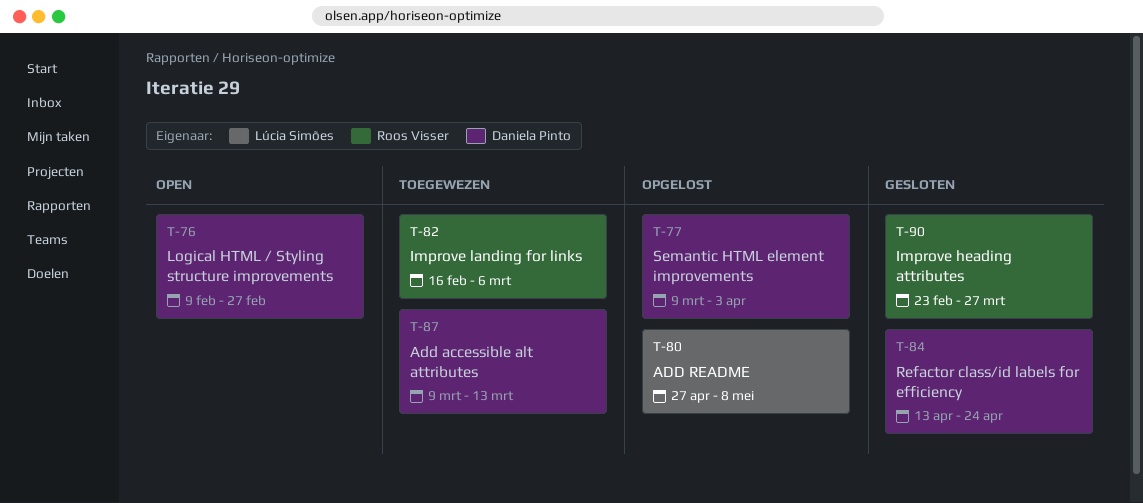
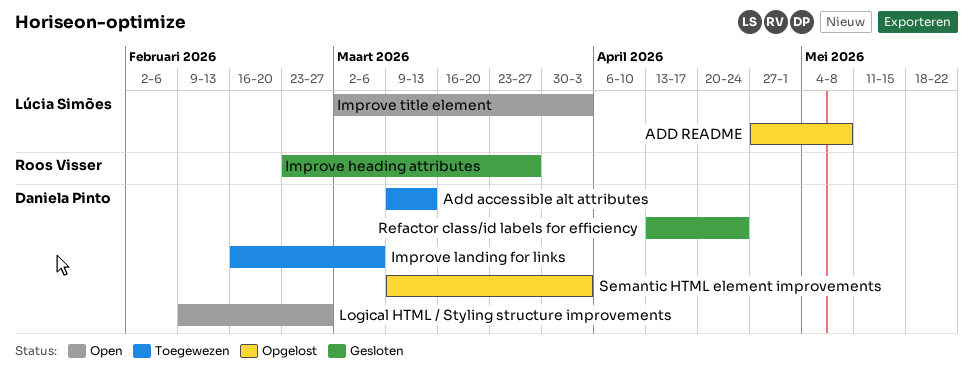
Improve landing for links, owner: Roos Visser -> Daniela Pinto
Improve title element: none -> present

